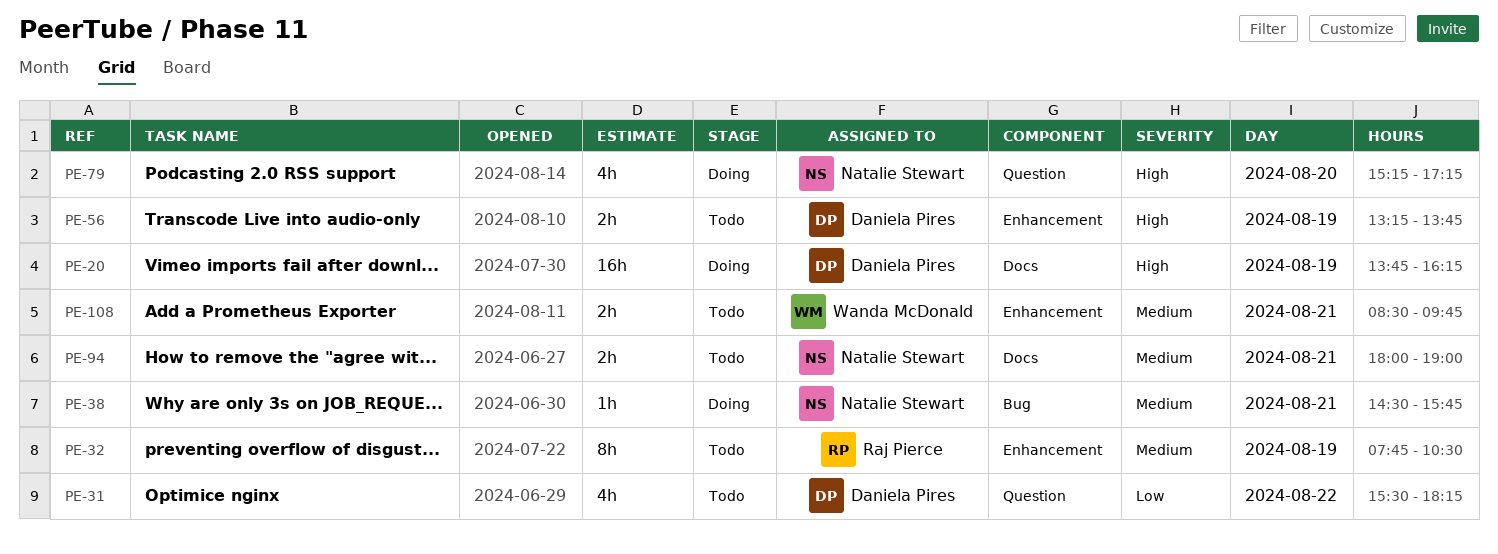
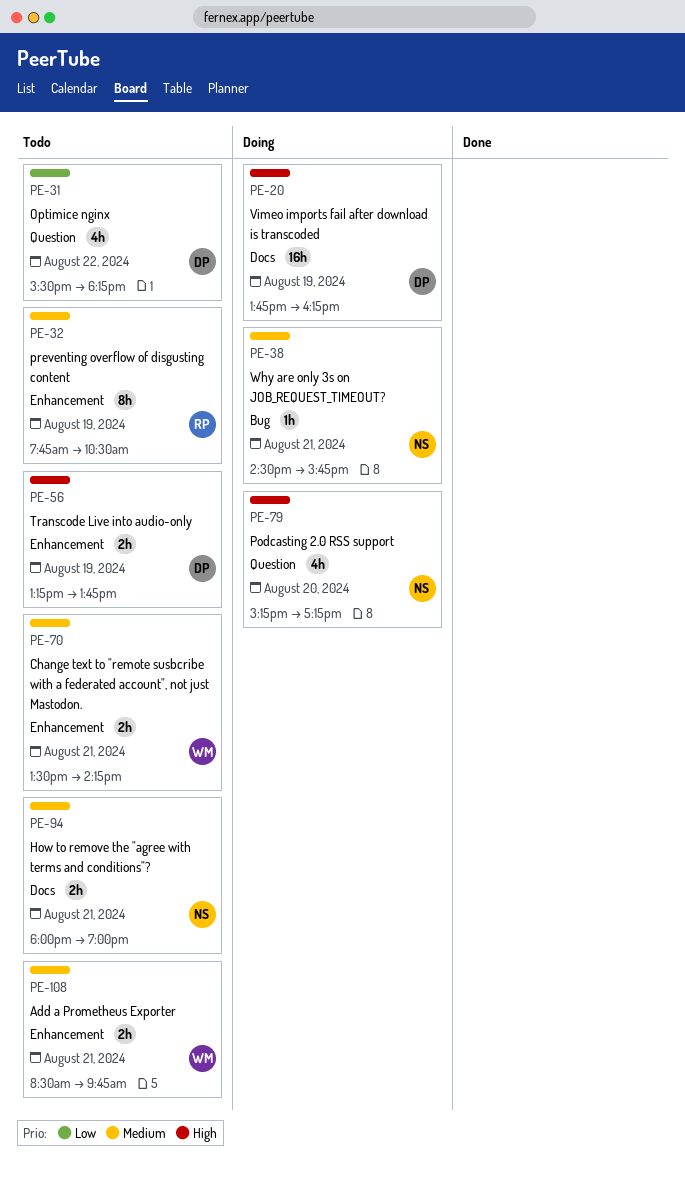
PE-70: none -> present

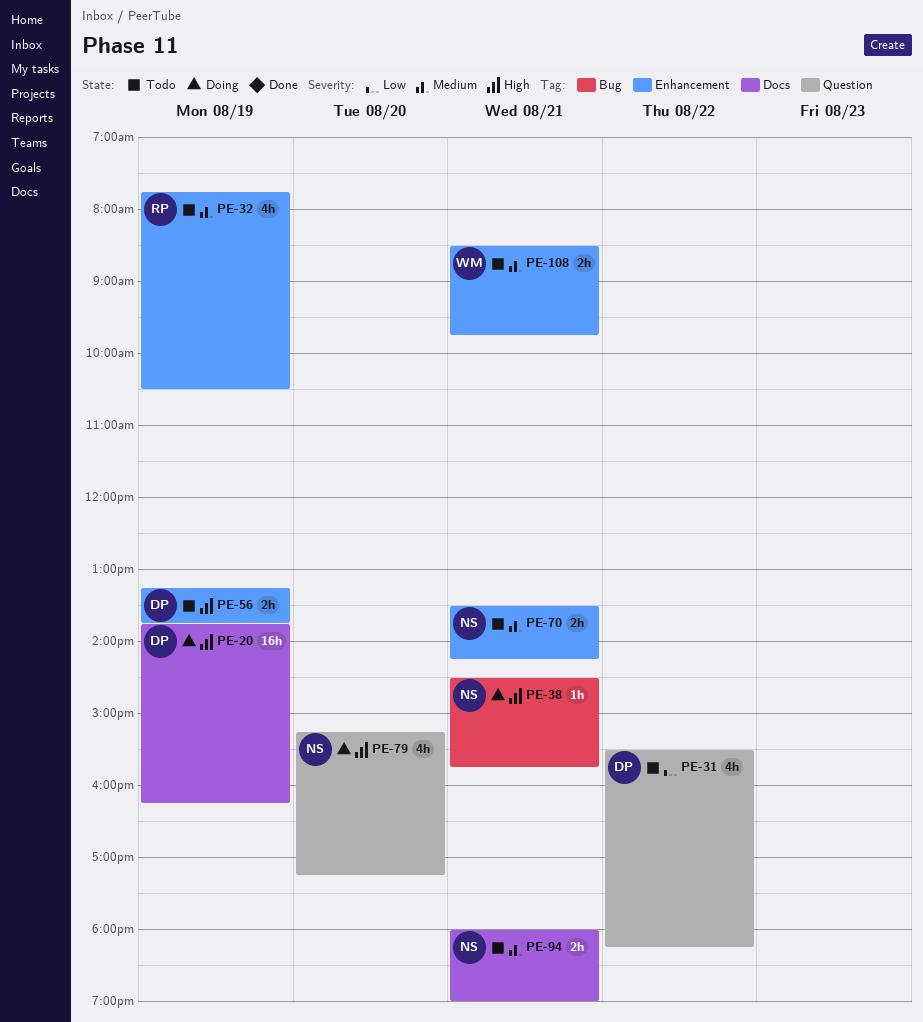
PE-32, estimate: 8h -> 4h
PE-38, priority: Medium -> High
PE-70, owner: WM -> NS

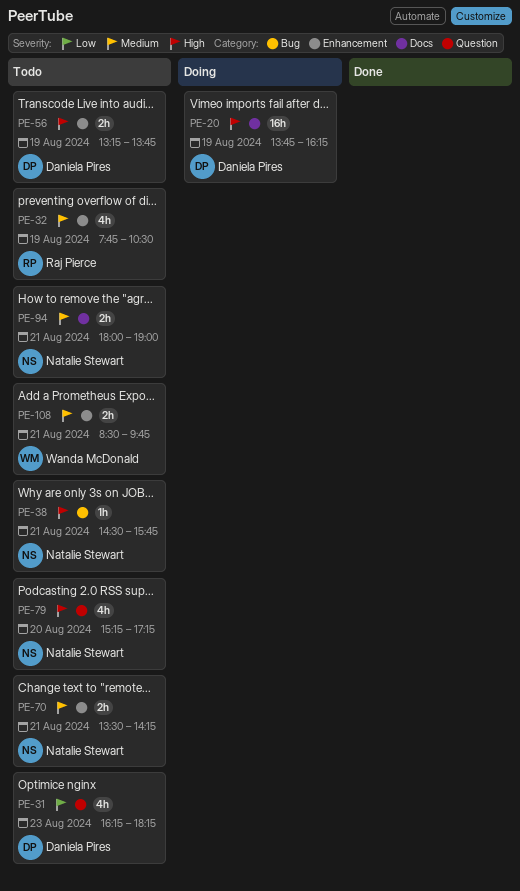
PE-31, day: Aug 22 -> Aug 23
PE-31, begins: 15:30 -> 16:15
PE-38, status: Doing -> Todo
PE-79, status: Doing -> Todo

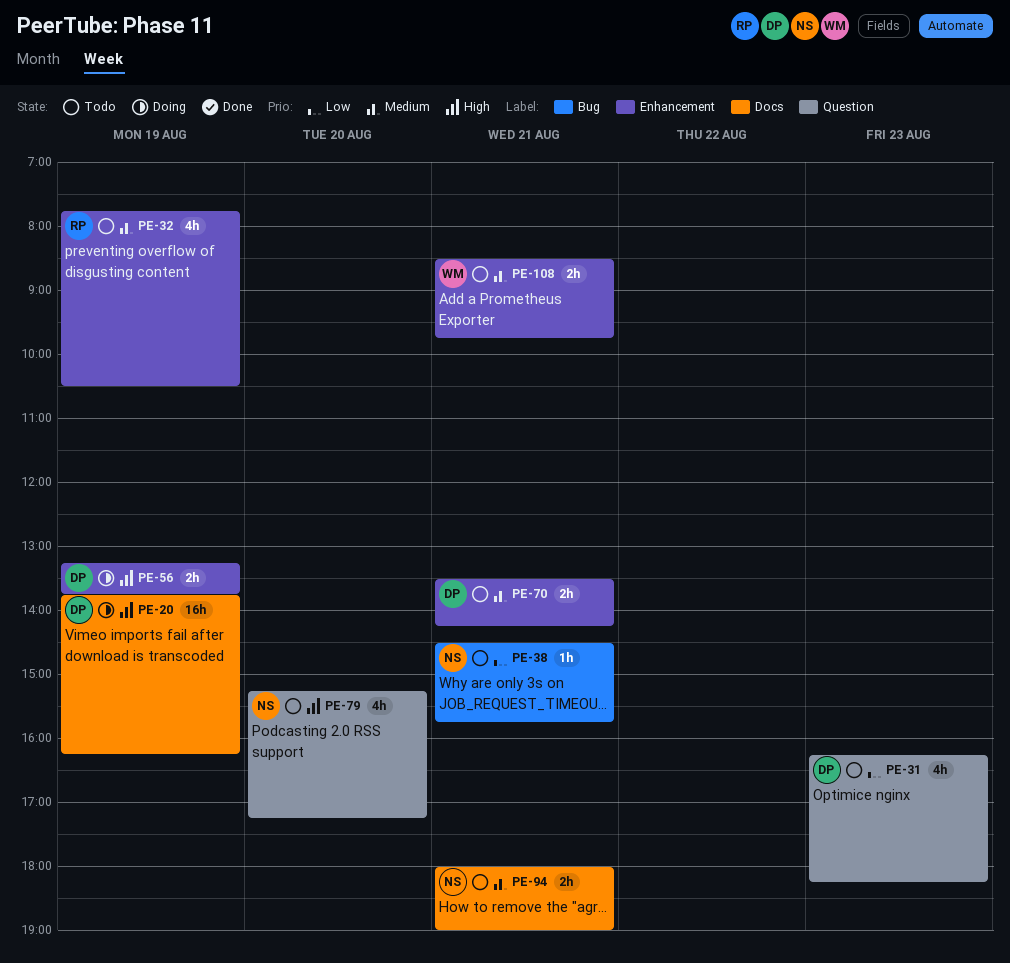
PE-38, priority: High -> Low
PE-56, status: Todo -> Doing
PE-70, owner: Natalie Stewart -> Daniela Pires

